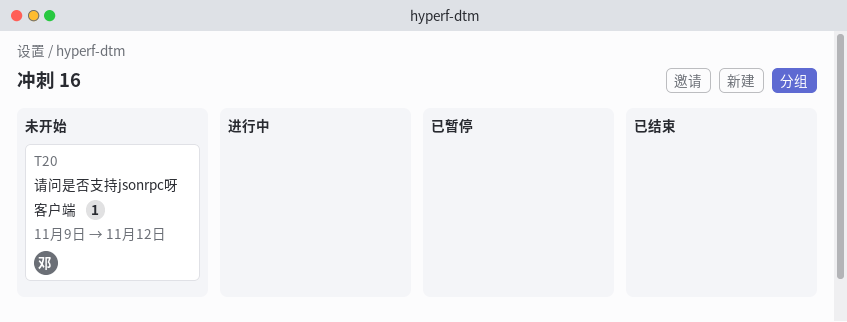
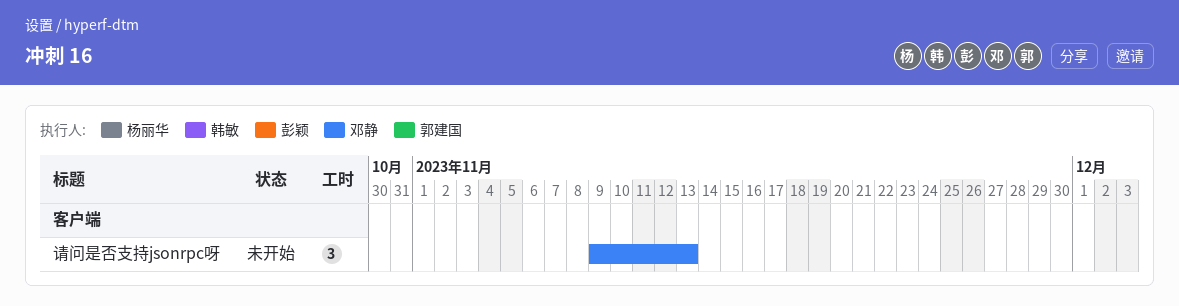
请问是否支持jsonrpc呀, estimate: 1 -> 3
请问是否支持jsonrpc呀, due: Nov 12 -> Nov 13

